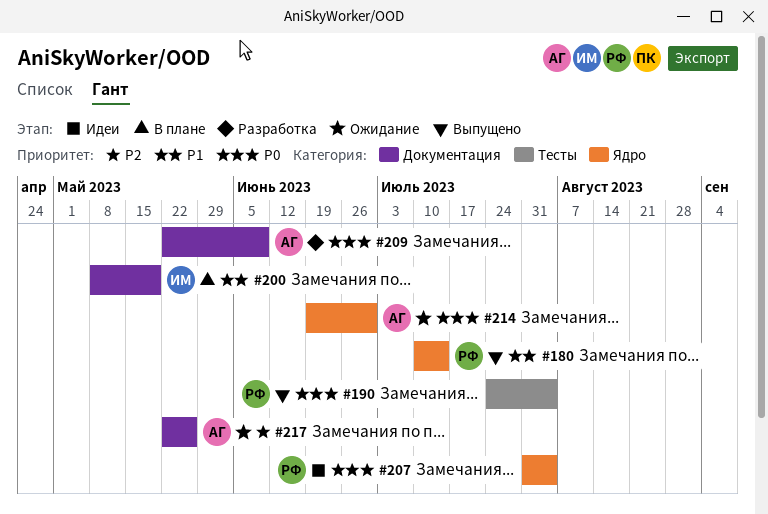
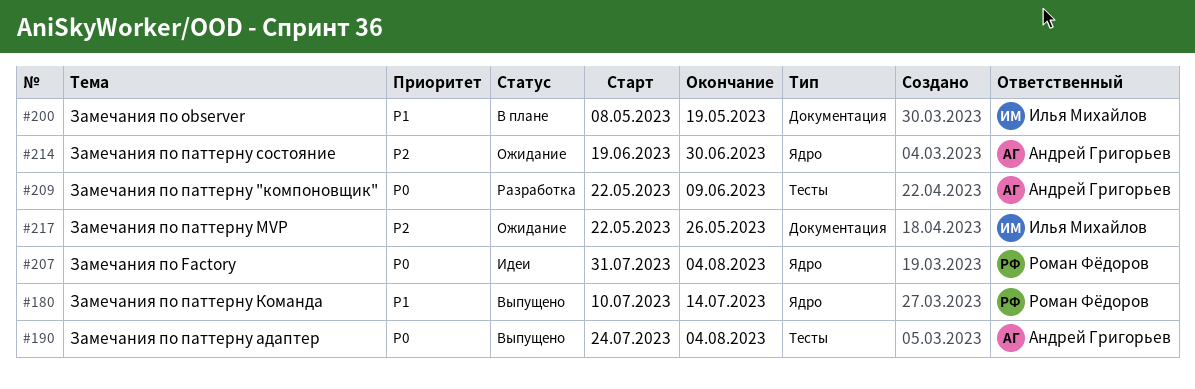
#190, owner: Роман Фёдоров -> Андрей Григорьев
#209, label: Документация -> Тесты
#214, priority: P0 -> P2
#217, owner: Андрей Григорьев -> Илья Михайлов

